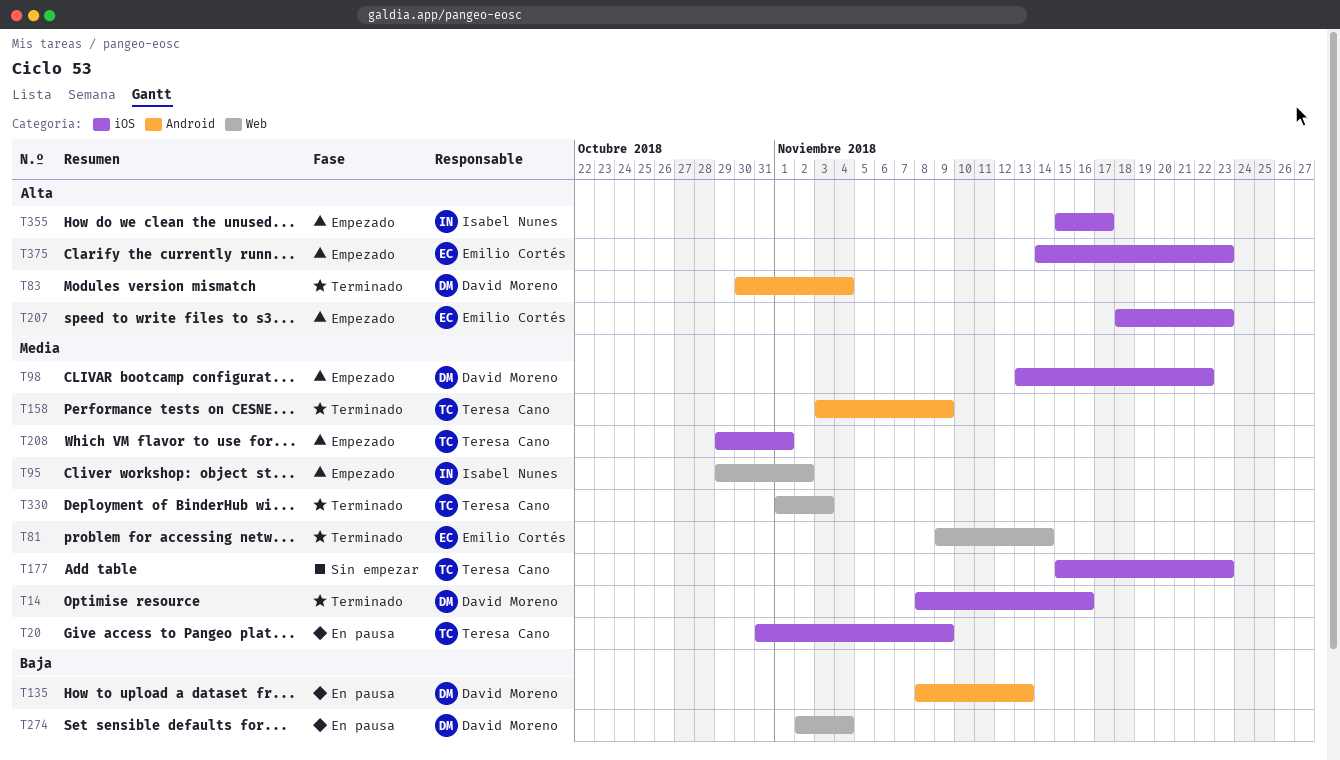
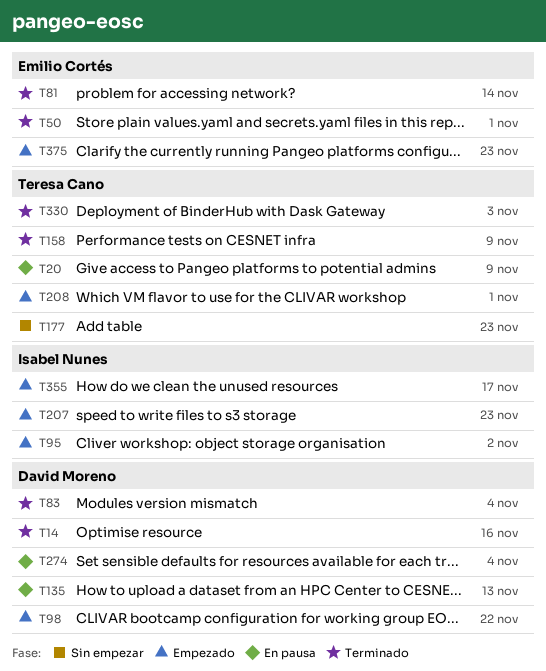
T50: none -> present
T207, owner: Emilio Cortés -> Isabel Nunes

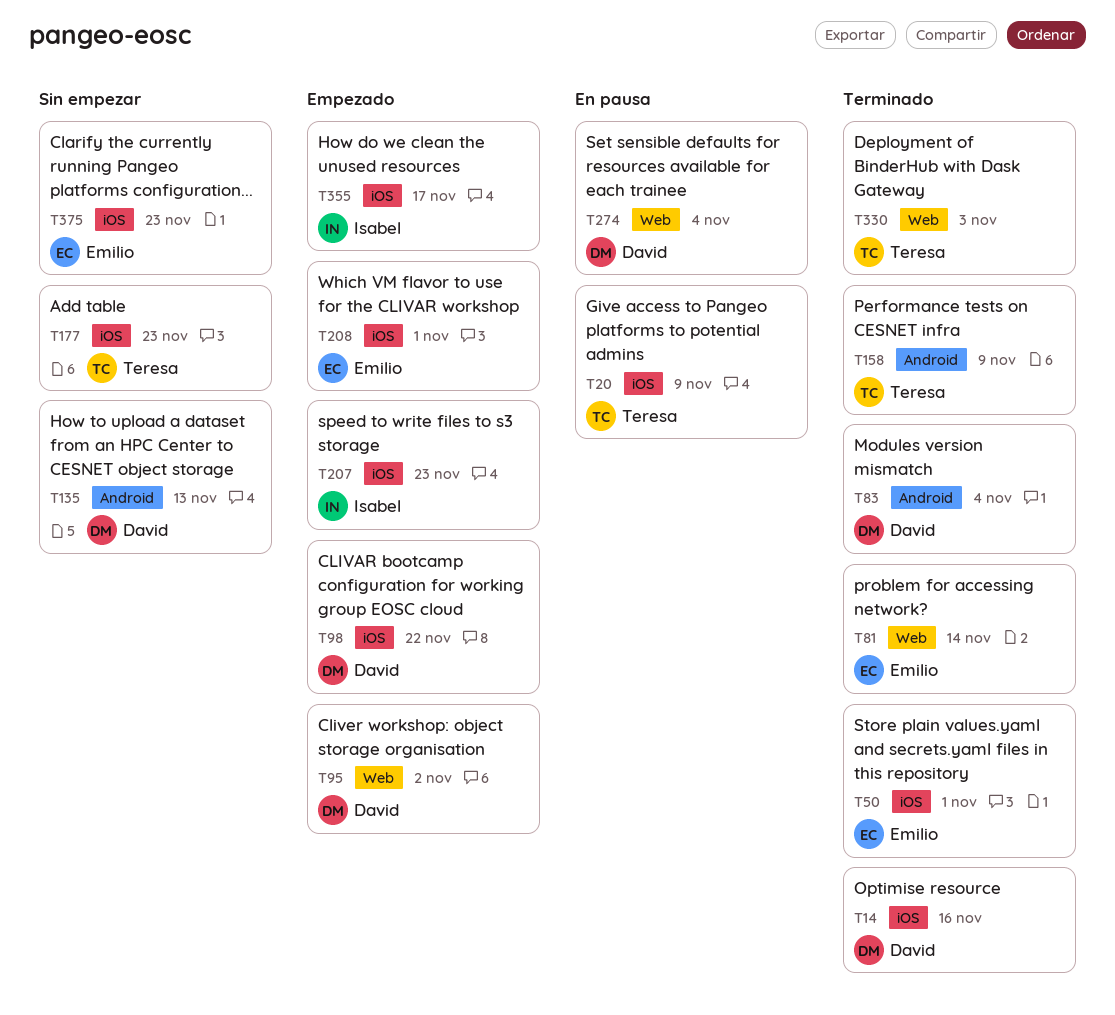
T95, owner: Isabel Nunes -> David Moreno
T135, status: En pausa -> Sin empezar
T208, owner: Teresa Cano -> Emilio Cortés
T375, status: Empezado -> Sin empezar

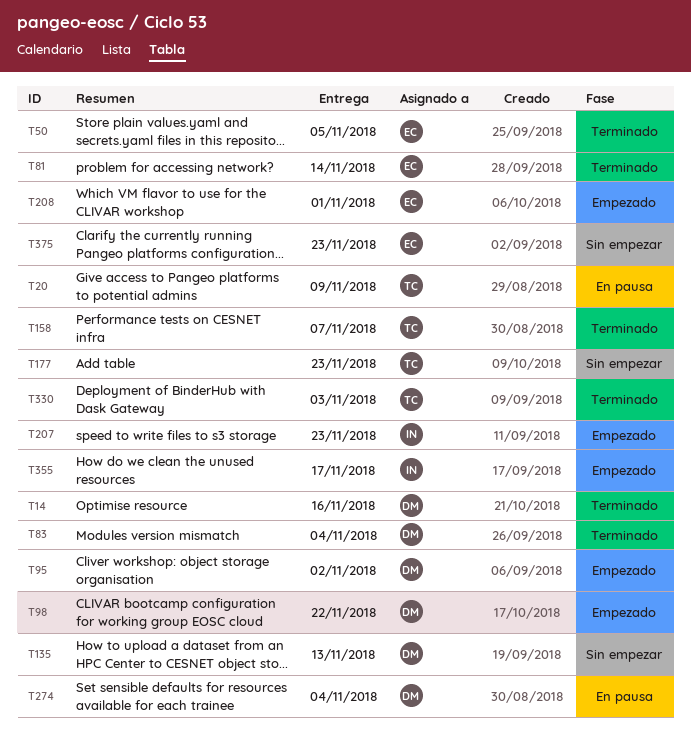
T50, due: Nov 1 -> Nov 5
T158, due: Nov 9 -> Nov 7

